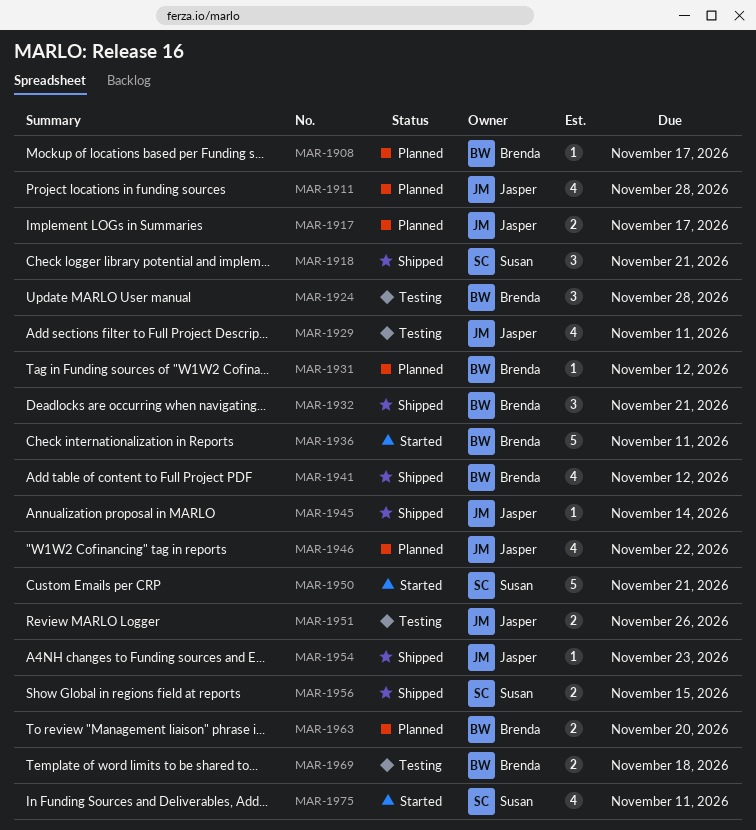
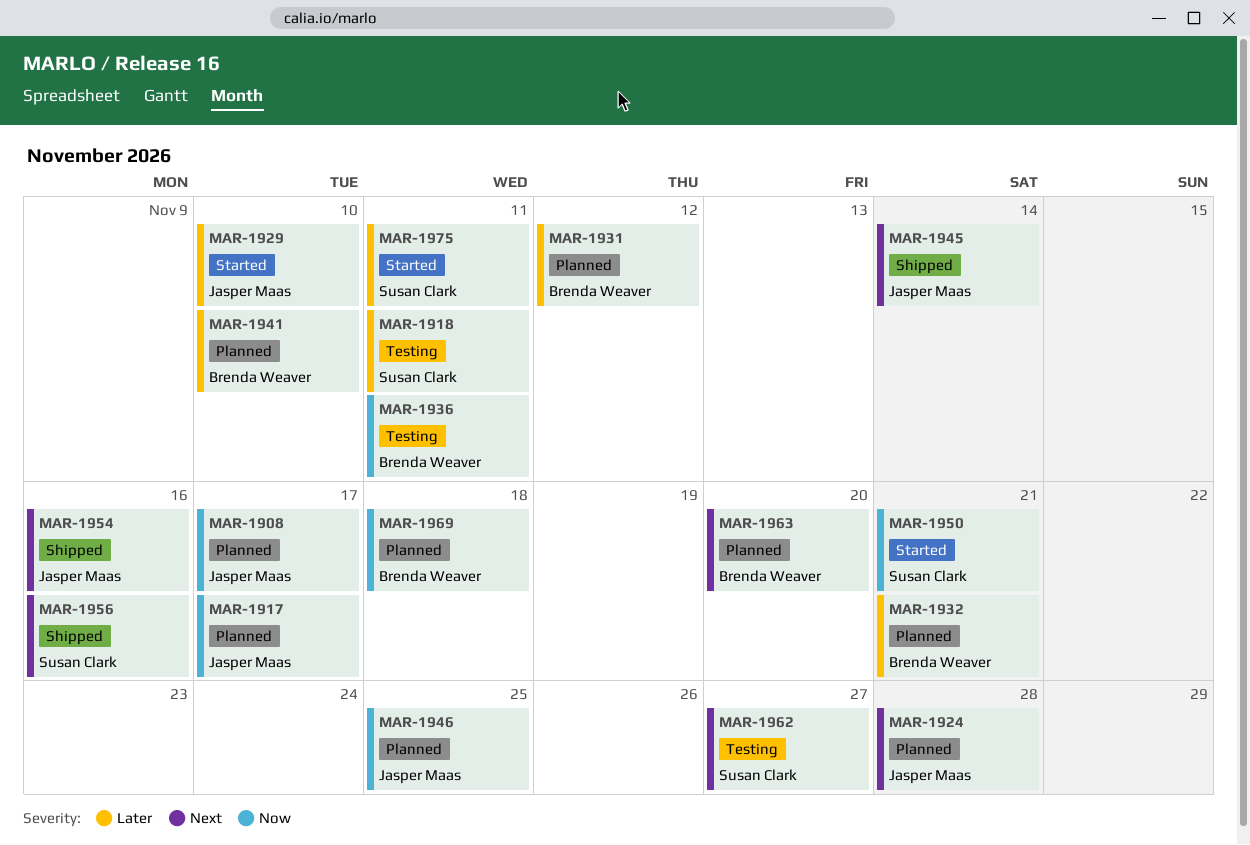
MAR-1908, owner: Brenda Weaver -> Jasper Maas
MAR-1911: present -> none
MAR-1918, status: Shipped -> Testing
MAR-1918, due: Nov 21 -> Nov 11
MAR-1924, status: Testing -> Planned
MAR-1924, owner: Brenda Weaver -> Jasper Maas
MAR-1929, status: Testing -> Started
MAR-1929, due: Nov 11 -> Nov 10
MAR-1932, status: Shipped -> Planned
MAR-1936, status: Started -> Testing
MAR-1941, status: Shipped -> Planned
MAR-1941, due: Nov 12 -> Nov 10
MAR-1946, due: Nov 22 -> Nov 25
MAR-1951: present -> none
MAR-1954, due: Nov 23 -> Nov 16
MAR-1956, due: Nov 15 -> Nov 16
MAR-1962: none -> present
MAR-1969, status: Testing -> Planned

